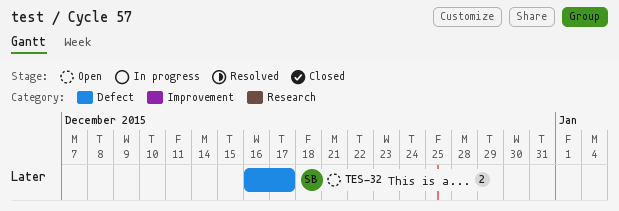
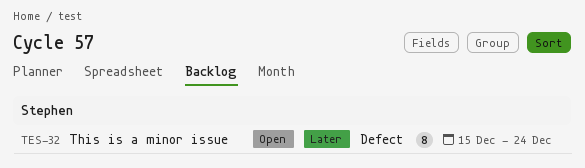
TES-32, estimate: 2 -> 8
TES-32, start: Dec 16 -> Dec 15
TES-32, due: Dec 17 -> Dec 24

